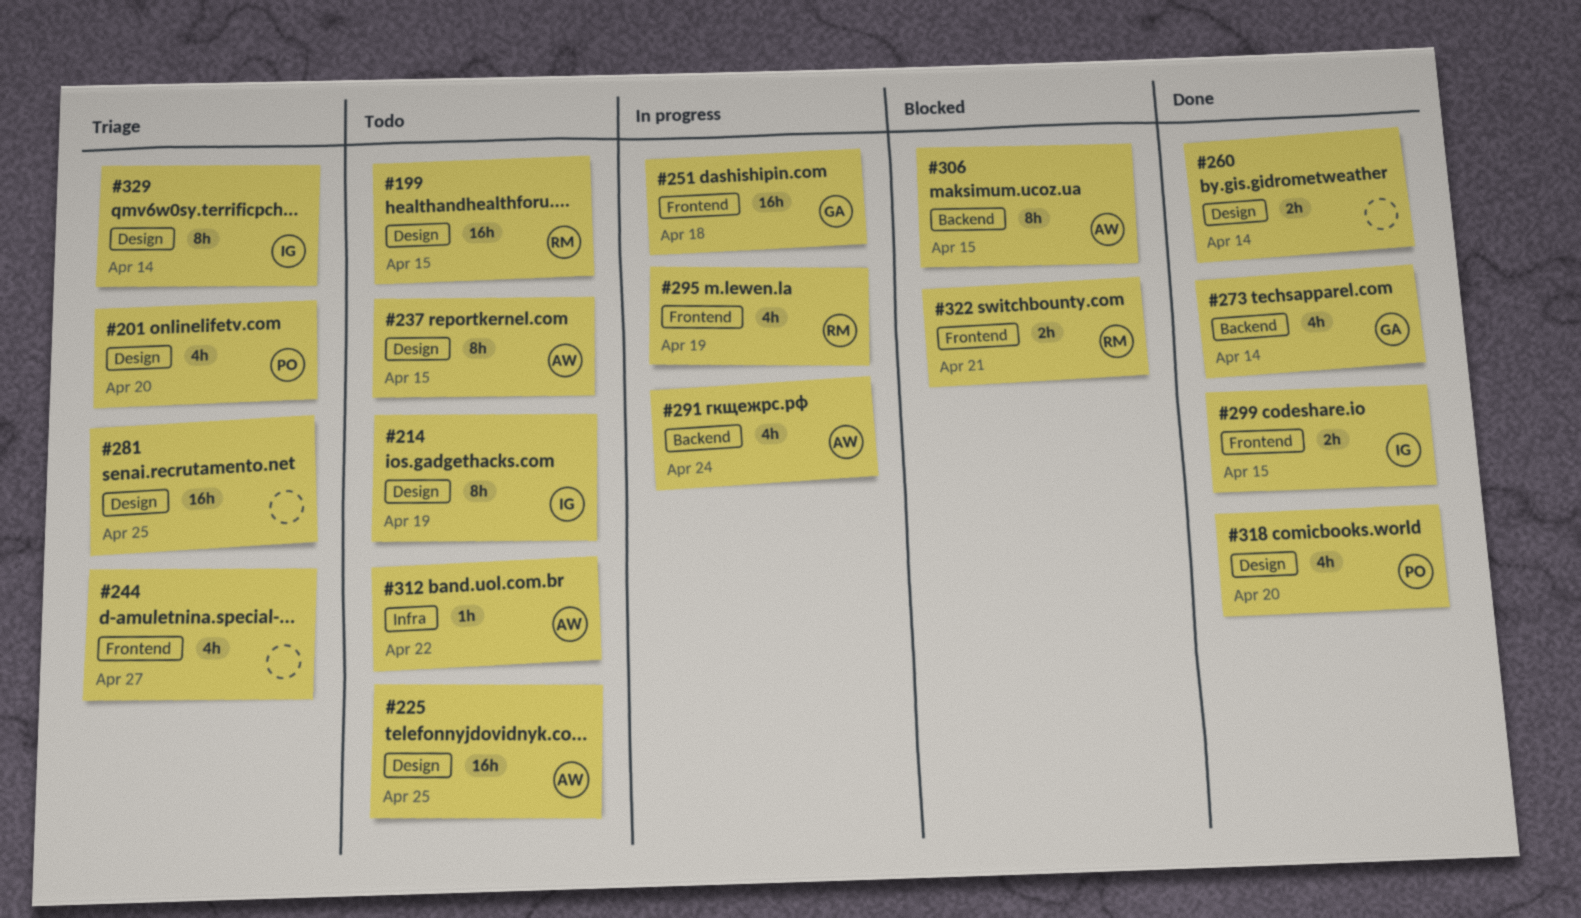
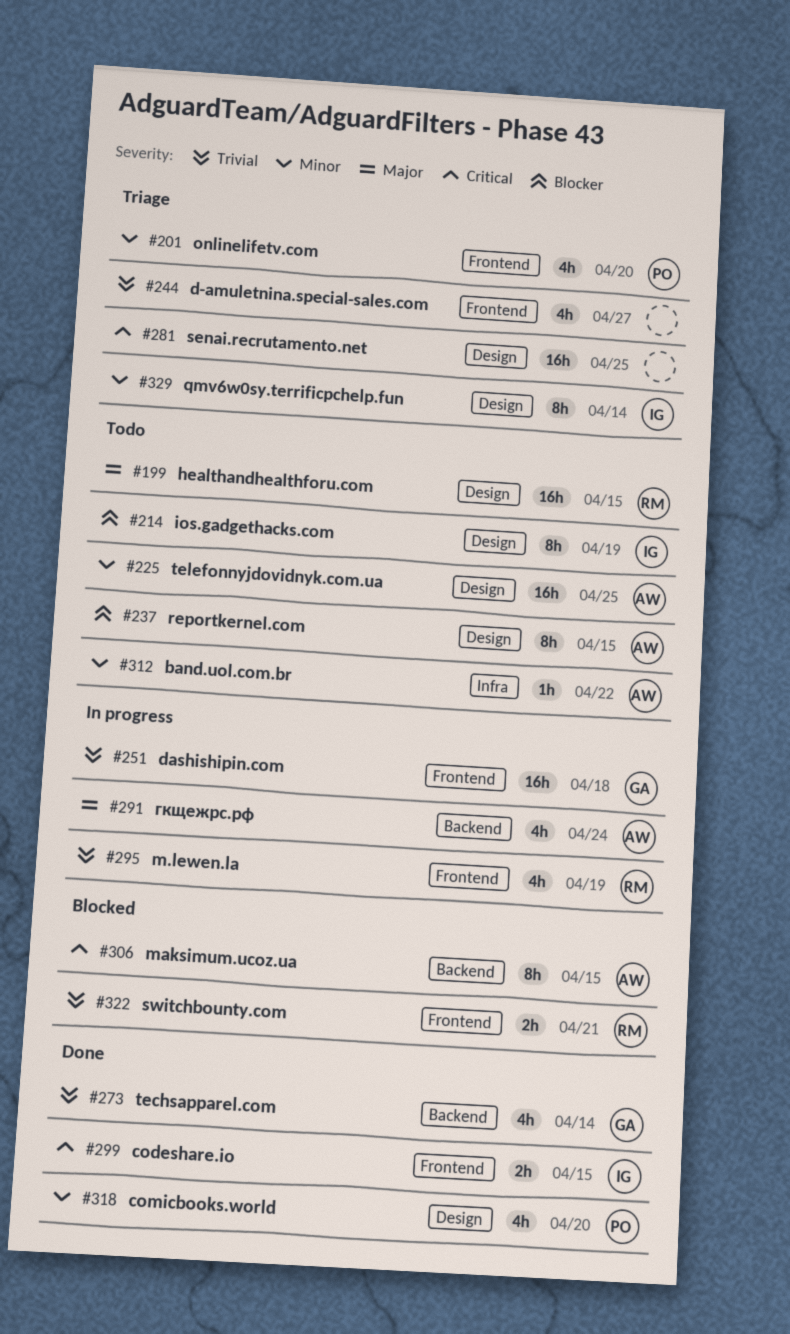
#201, label: Design -> Frontend
#260: present -> none

